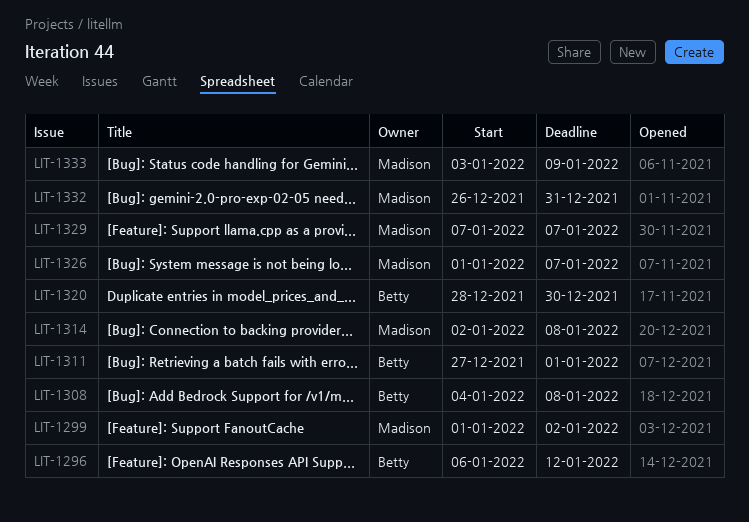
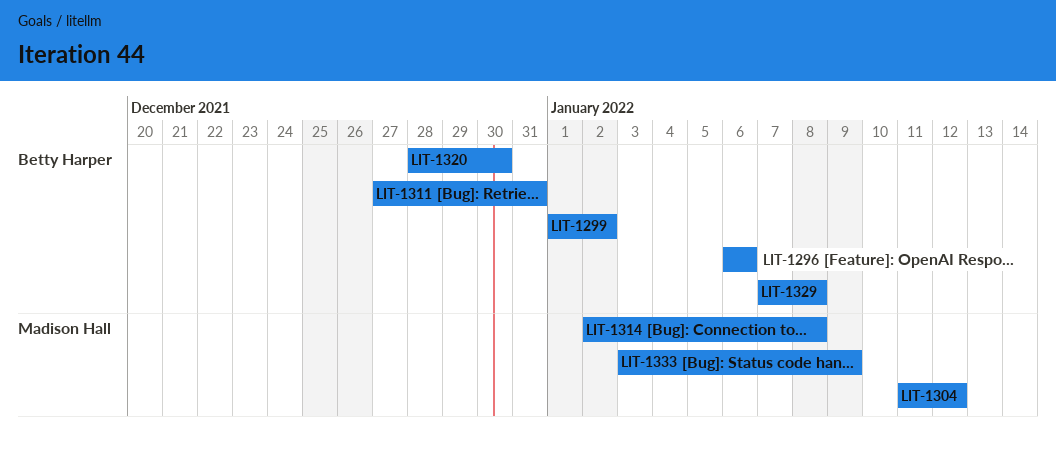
LIT-1296, due: Jan 12 -> Jan 6
LIT-1299, owner: Madison Hall -> Betty Harper
LIT-1304: none -> present
LIT-1308: present -> none
LIT-1311, due: Jan 1 -> Dec 31
LIT-1326: present -> none
LIT-1329, owner: Madison Hall -> Betty Harper
LIT-1329, due: Jan 7 -> Jan 8
LIT-1332: present -> none

